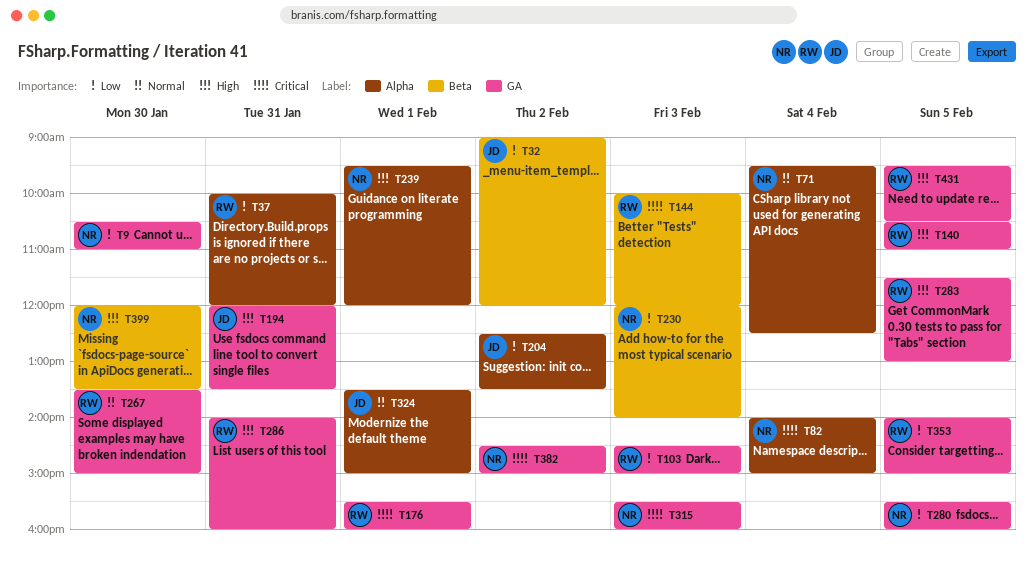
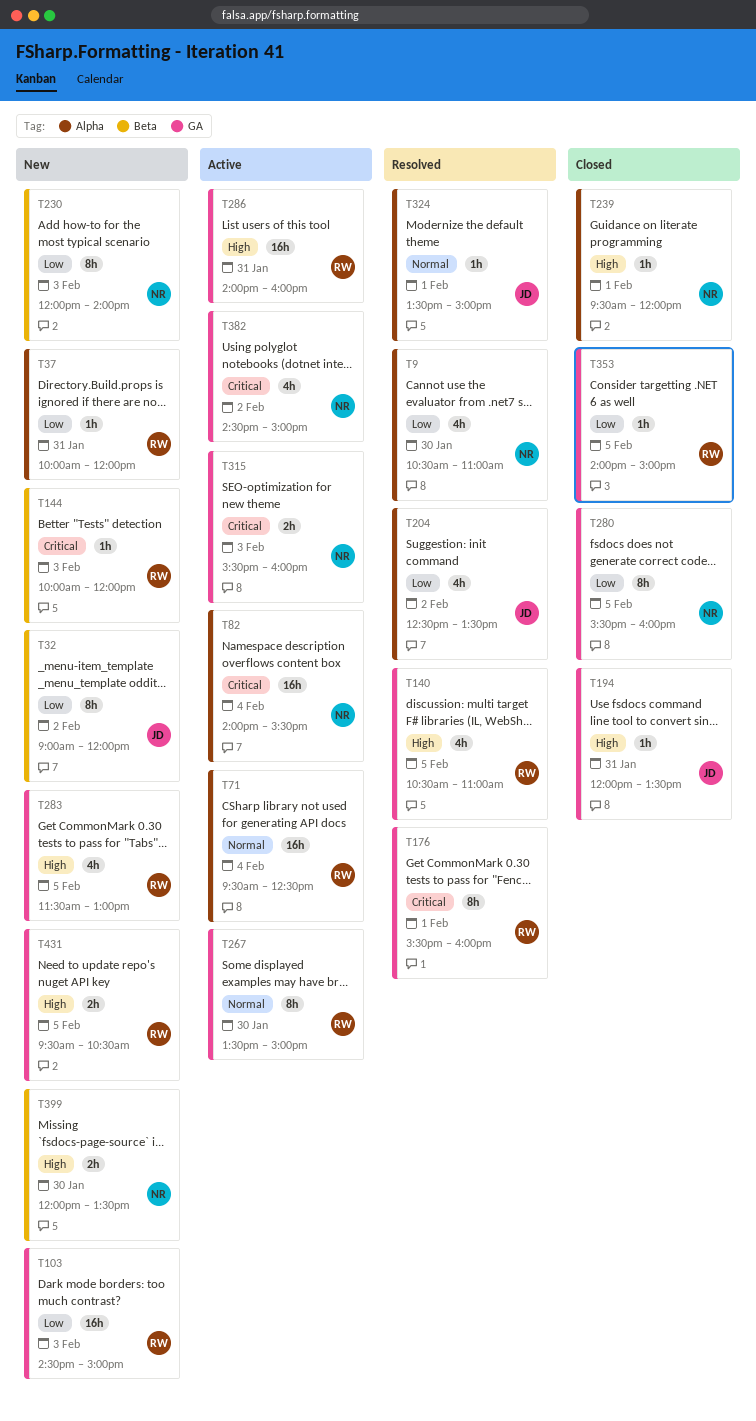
T9, label: GA -> Alpha
T71, owner: NR -> RW
T82, ends: 15:00 -> 15:30

